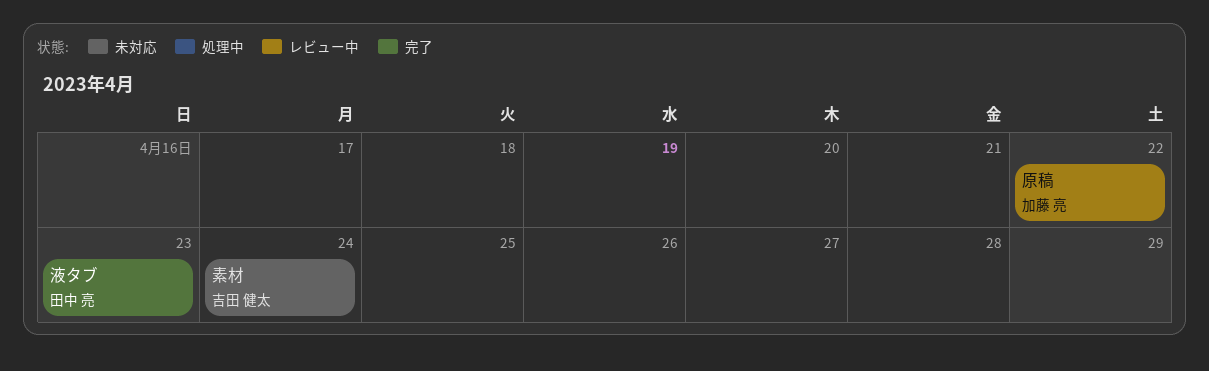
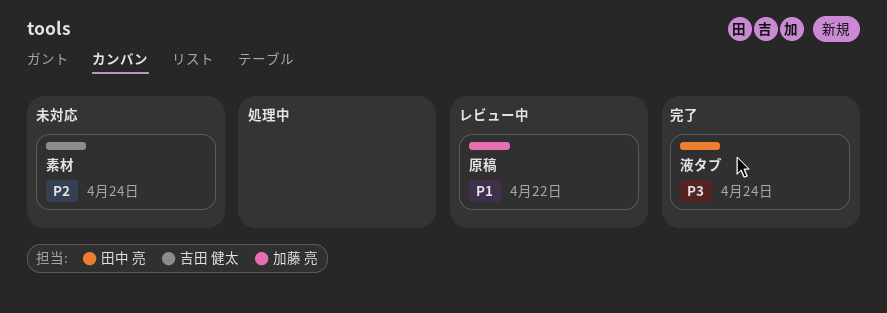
液タブ, due: Apr 23 -> Apr 24

